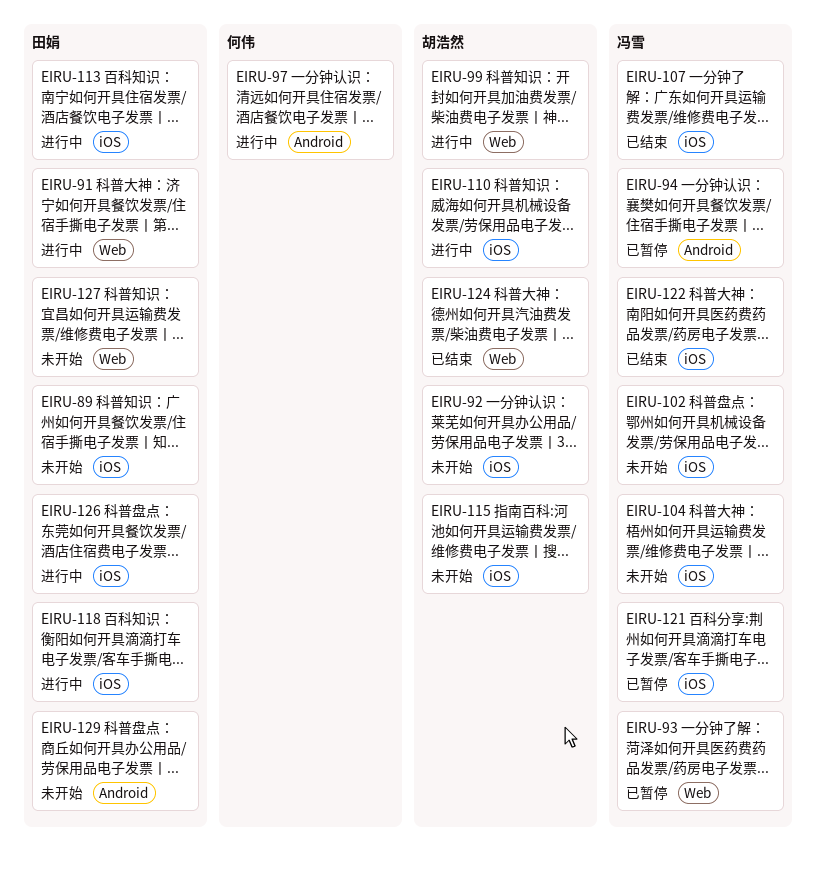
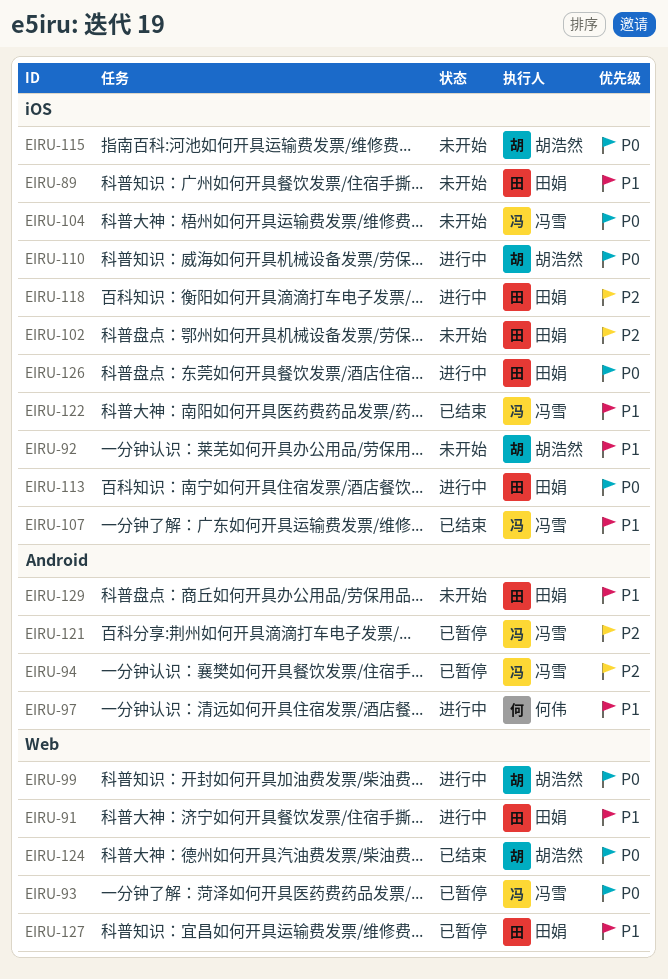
EIRU-102, owner: 冯雪 -> 田娟
EIRU-121, label: iOS -> Android
EIRU-127, status: 未开始 -> 已暂停

